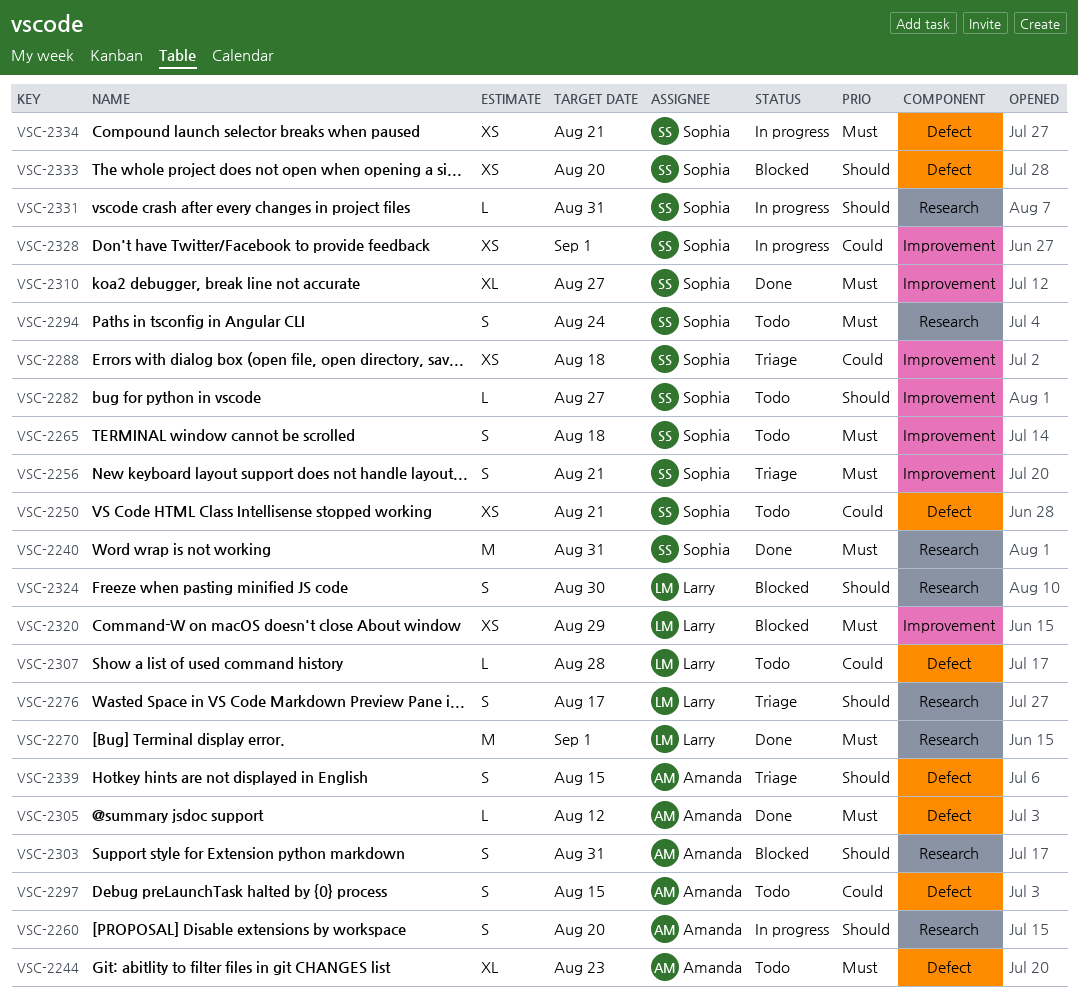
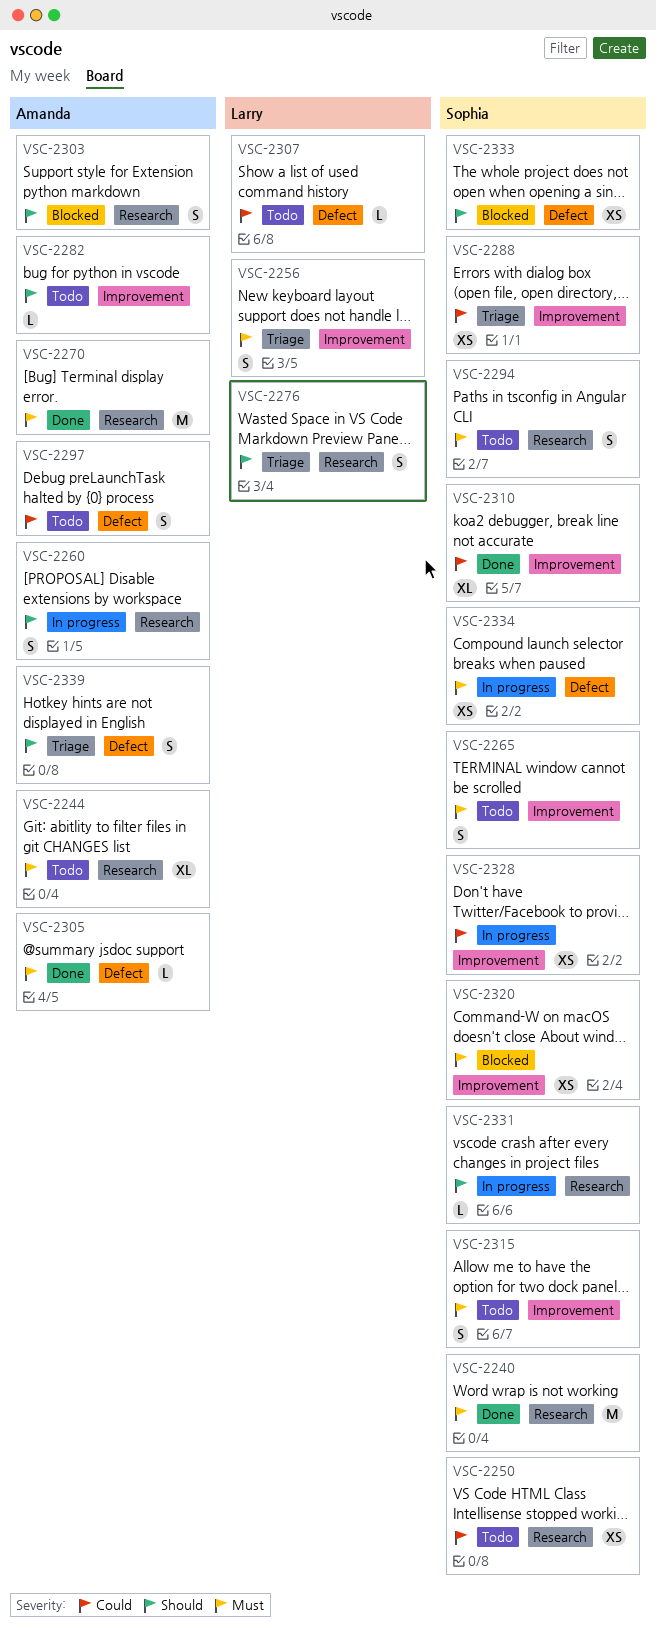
VSC-2244, label: Defect -> Research
VSC-2250, label: Defect -> Research
VSC-2256, owner: Sophia -> Larry
VSC-2270, owner: Larry -> Amanda
VSC-2282, owner: Sophia -> Amanda
VSC-2310, priority: Must -> Could
VSC-2315: none -> present
VSC-2320, owner: Larry -> Sophia
VSC-2324: present -> none

